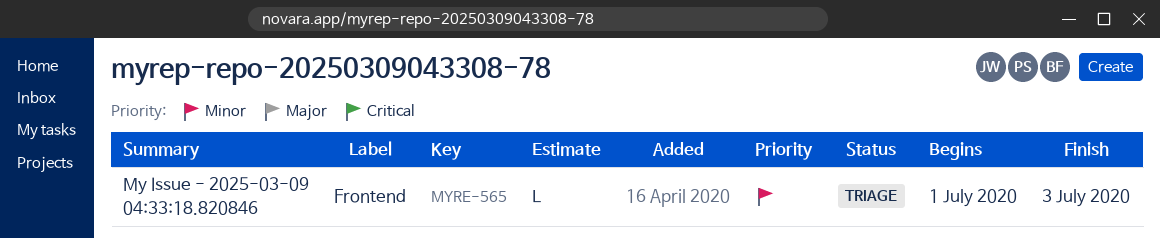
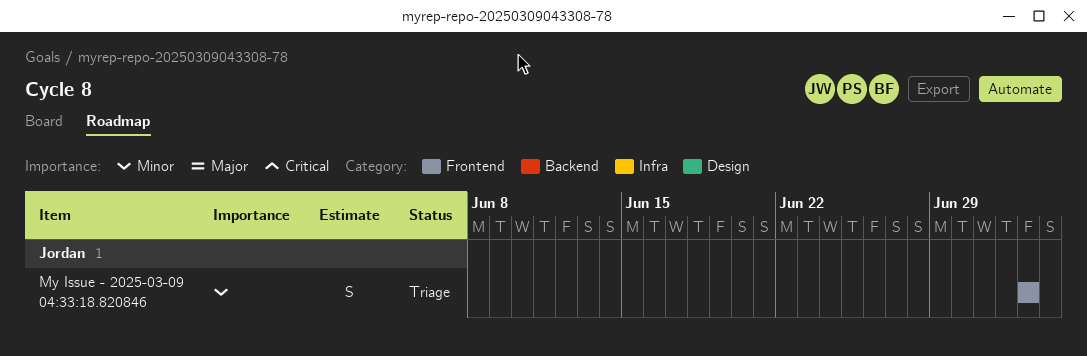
My Issue - 2025-03-09 04:33:18.820846, estimate: L -> S
My Issue - 2025-03-09 04:33:18.820846, start: Jul 1 -> Jul 3

